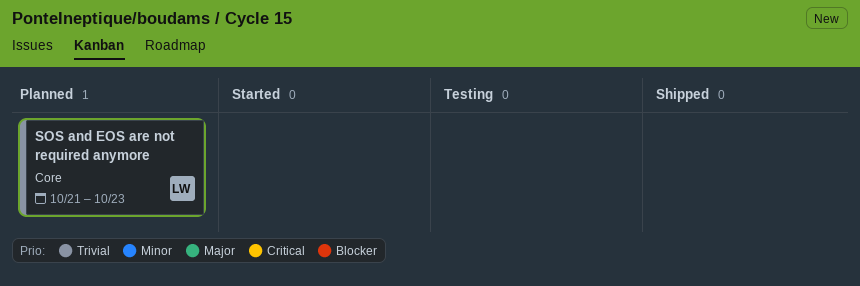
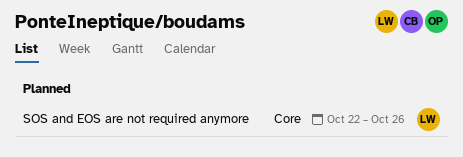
SOS and EOS are not required anymore, start: Oct 21 -> Oct 22
SOS and EOS are not required anymore, due: Oct 23 -> Oct 26

